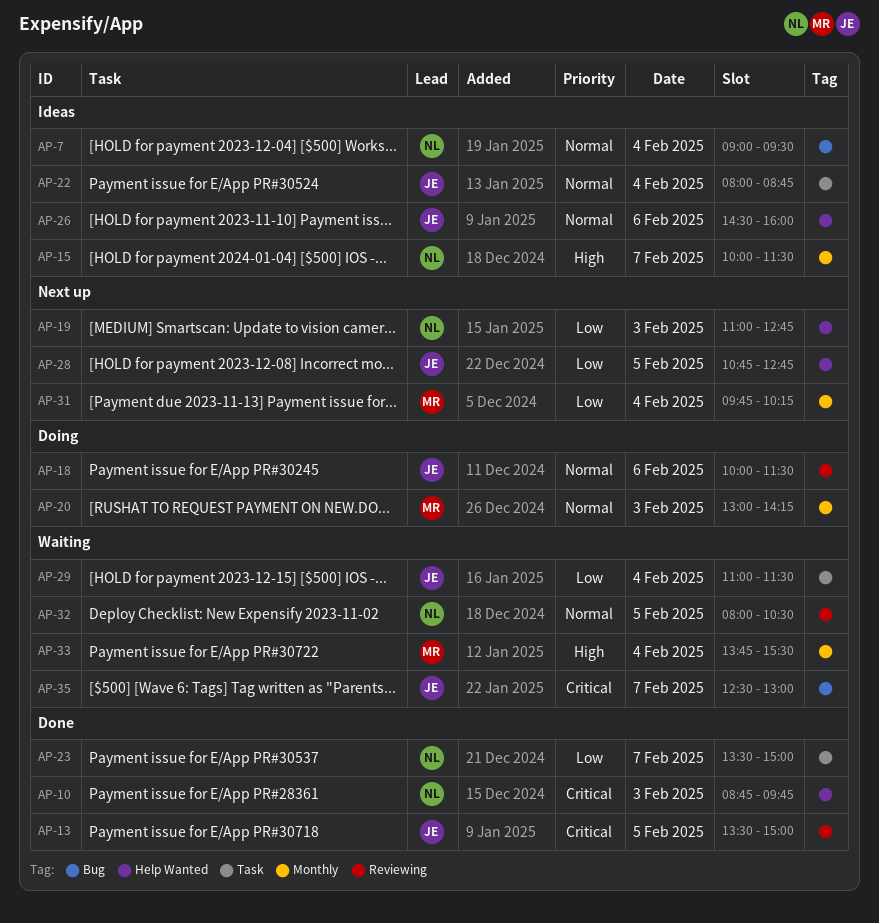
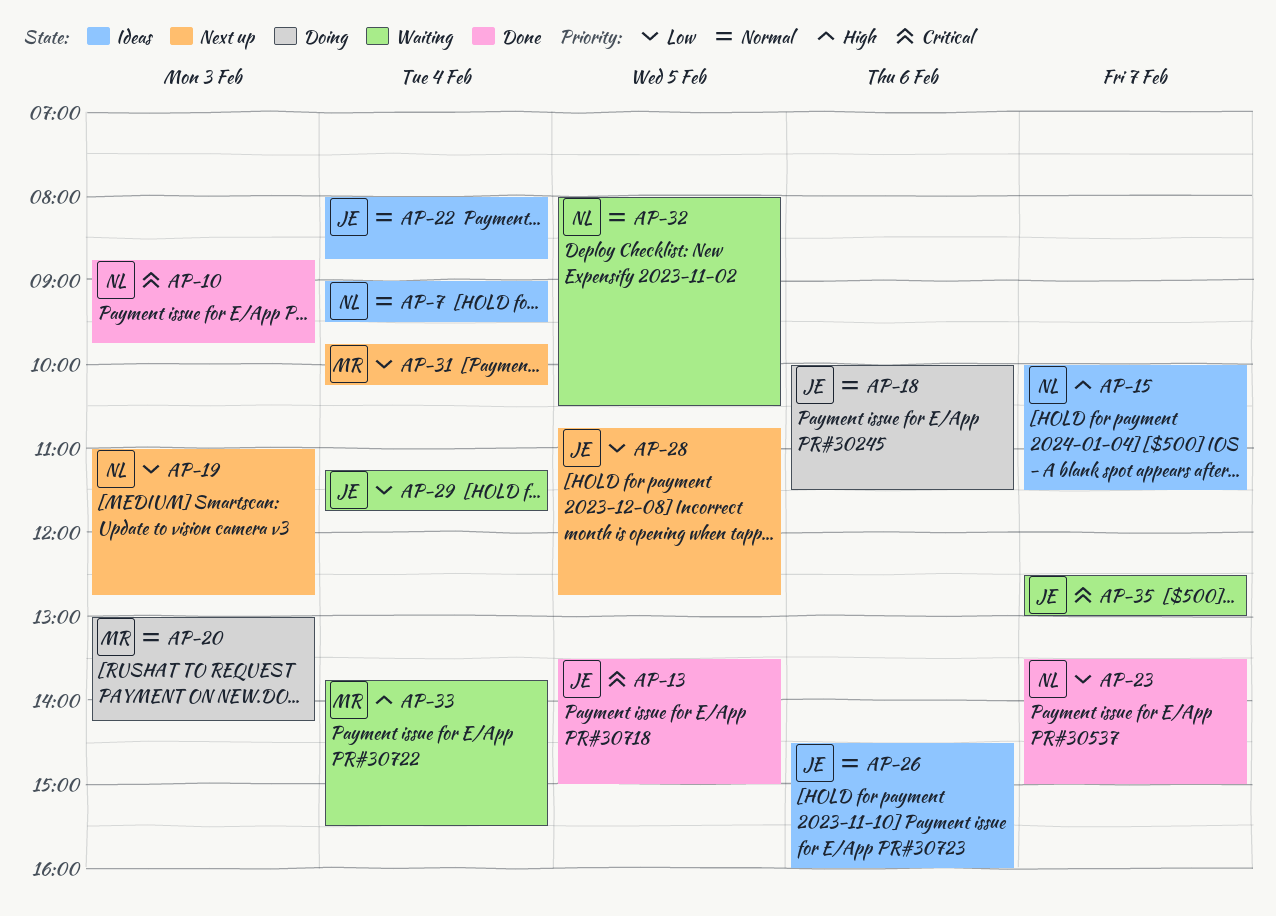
AP-29, begins: 11:00 -> 11:15
AP-29, ends: 11:30 -> 11:45

